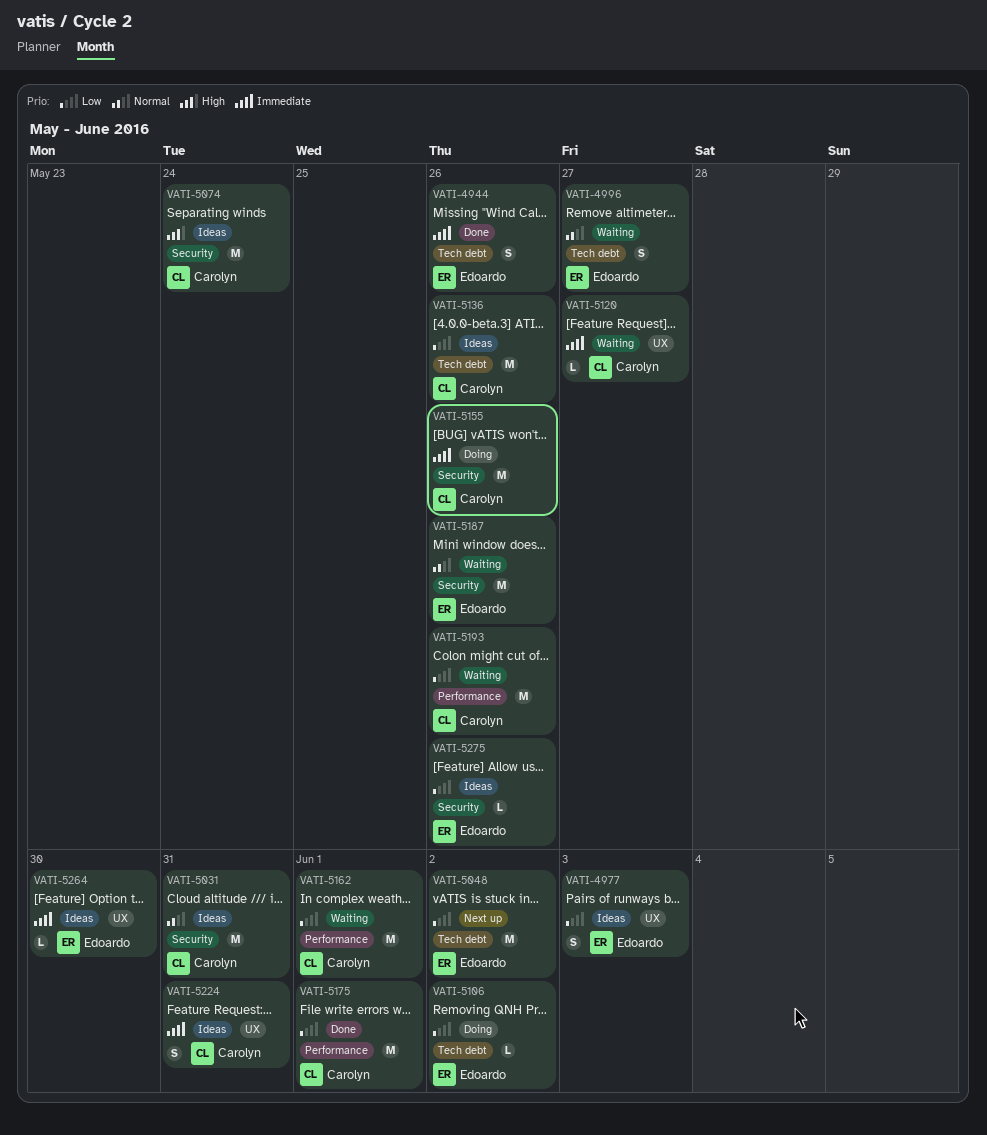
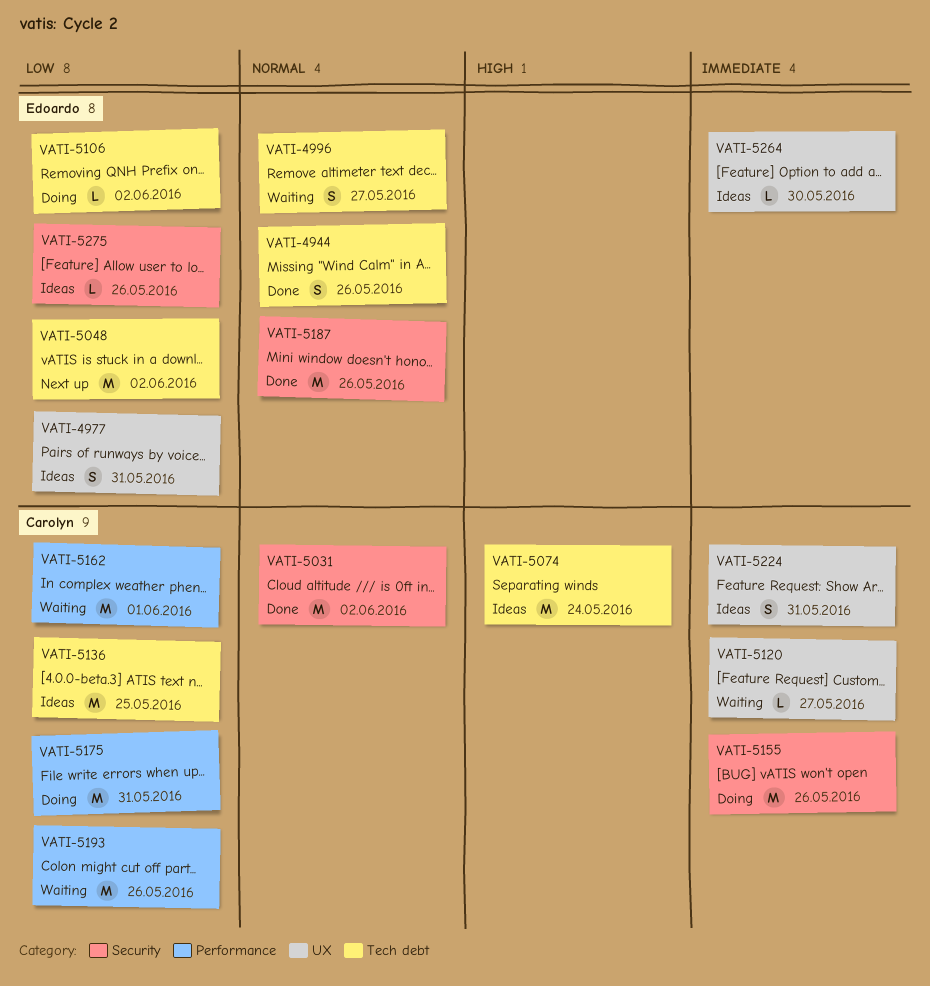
VATI-4944, priority: Immediate -> Normal
VATI-4977, due: Jun 3 -> May 31
VATI-5031, status: Ideas -> Done
VATI-5031, due: May 31 -> Jun 2
VATI-5074, label: Security -> Tech debt
VATI-5136, due: May 26 -> May 25
VATI-5175, status: Done -> Doing
VATI-5175, due: Jun 1 -> May 31
VATI-5187, status: Waiting -> Done

